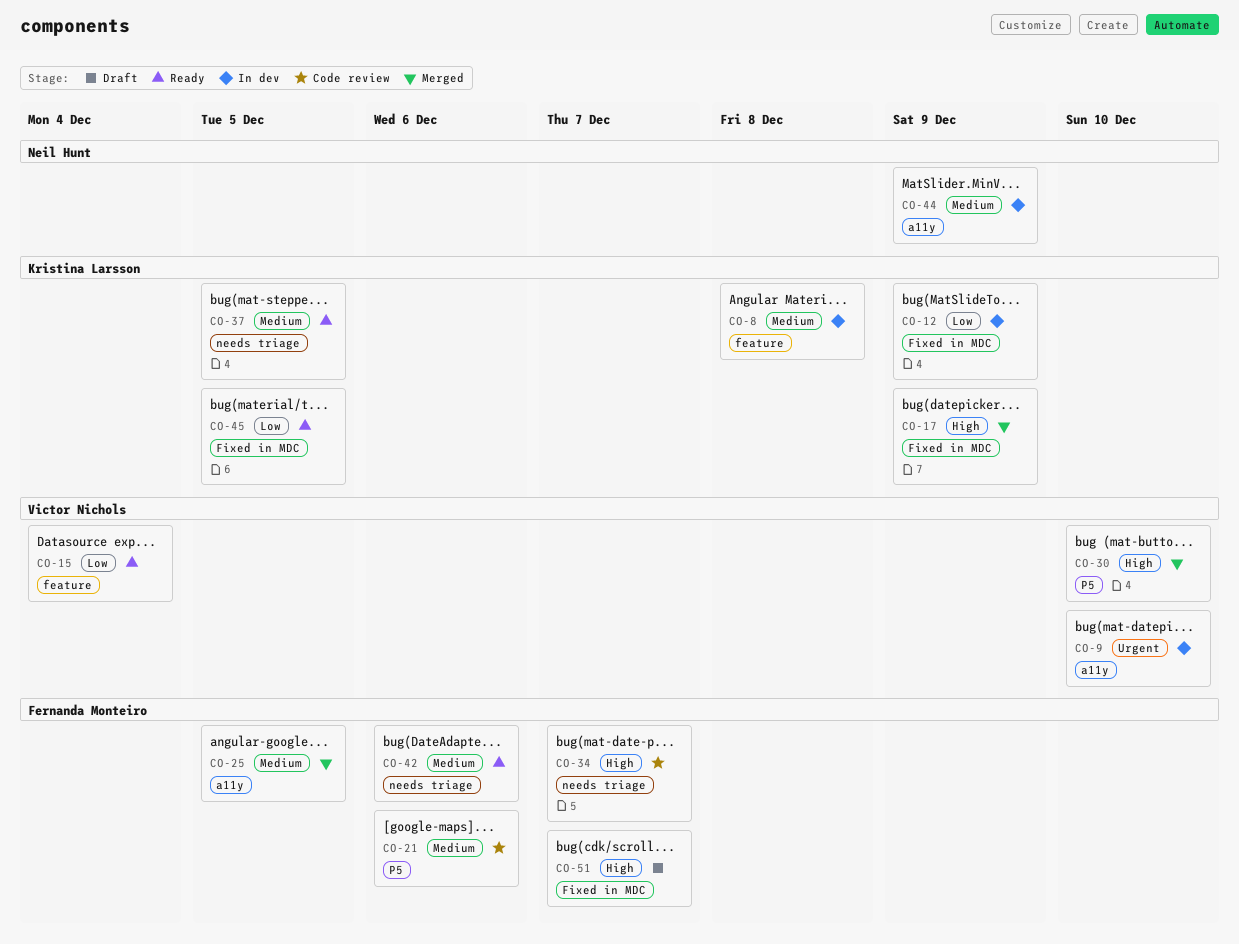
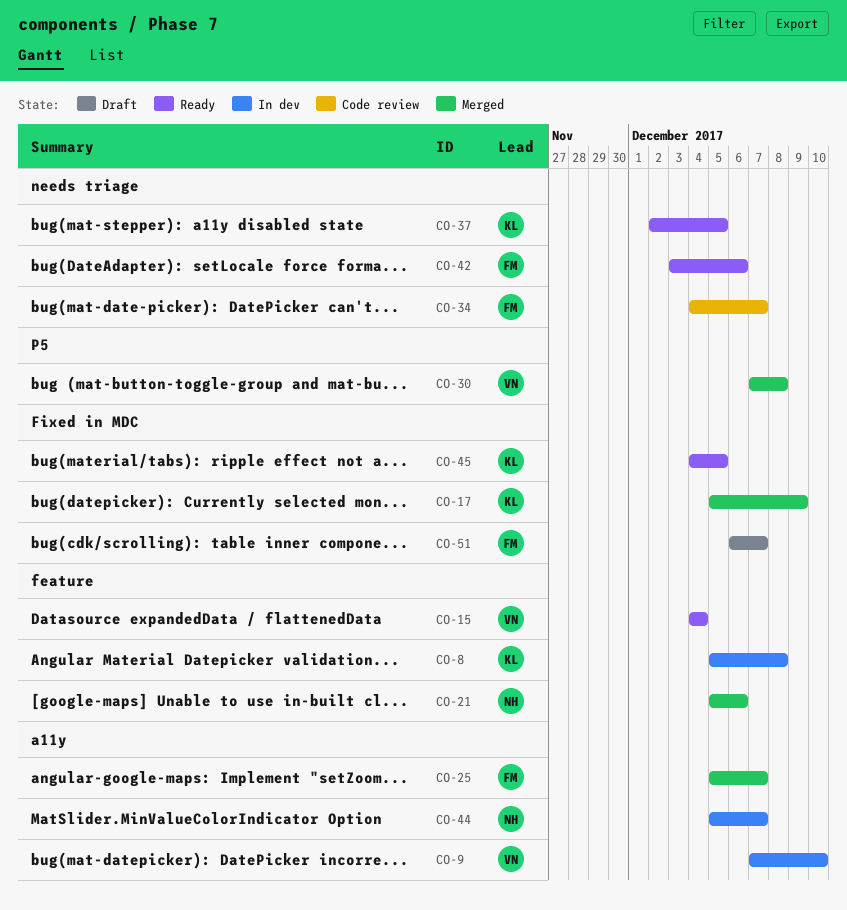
CO-12: present -> none
CO-21, status: Code review -> Merged
CO-21, owner: Fernanda Monteiro -> Neil Hunt
CO-21, label: P5 -> feature
CO-25, due: Dec 5 -> Dec 7
CO-30, due: Dec 10 -> Dec 8
CO-44, due: Dec 9 -> Dec 7

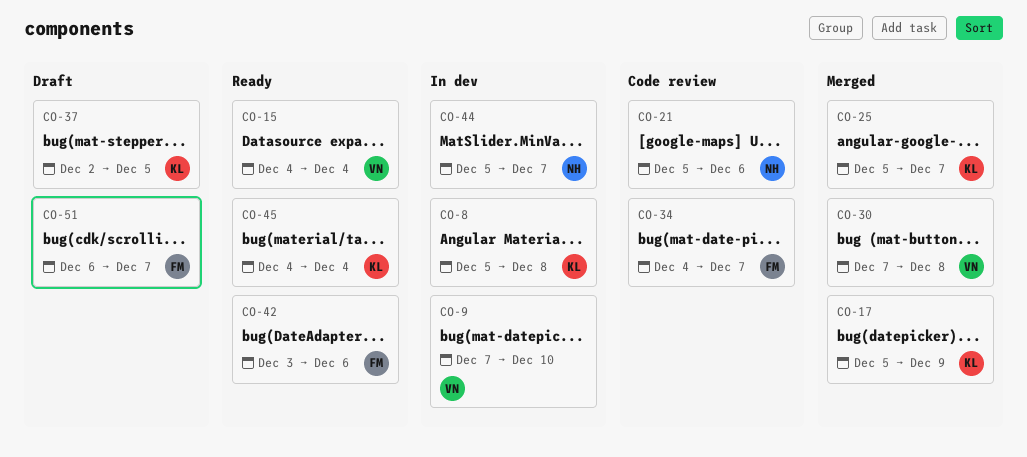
CO-21, status: Merged -> Code review
CO-25, owner: FM -> KL
CO-37, status: Ready -> Draft
CO-45, due: Dec 5 -> Dec 4

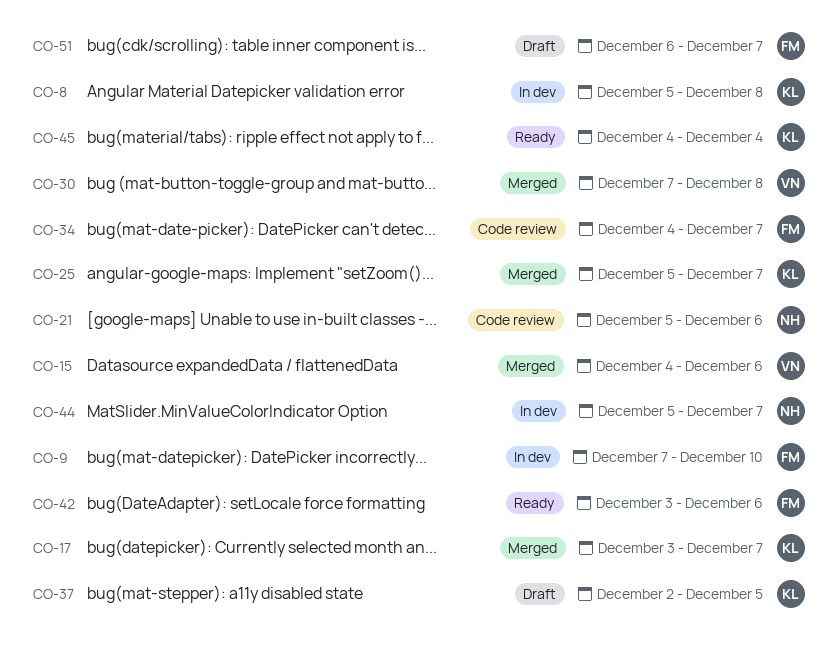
CO-9, owner: VN -> FM
CO-15, status: Ready -> Merged
CO-15, due: Dec 4 -> Dec 6
CO-17, start: Dec 5 -> Dec 3
CO-17, due: Dec 9 -> Dec 7

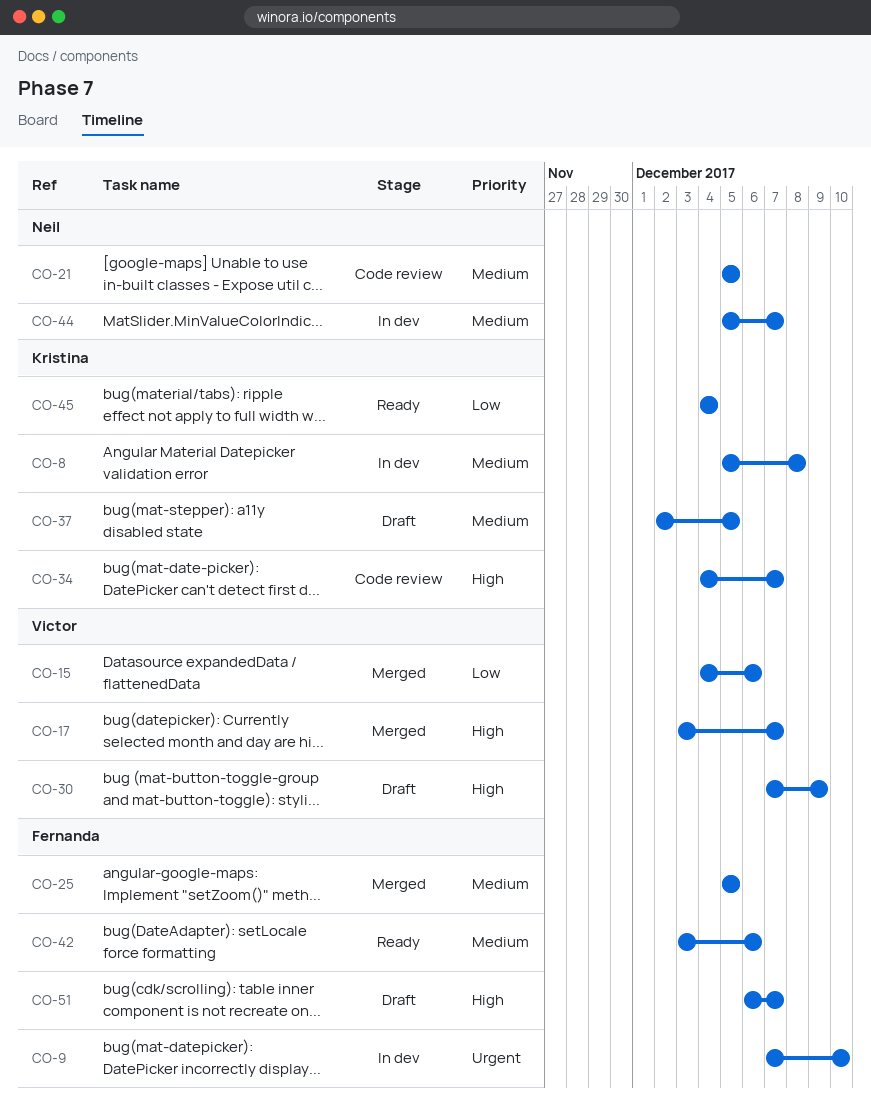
CO-17, owner: Kristina -> Victor
CO-21, due: Dec 6 -> Dec 5
CO-25, owner: Kristina -> Fernanda
CO-25, due: Dec 7 -> Dec 5
CO-30, status: Merged -> Draft
CO-30, due: Dec 8 -> Dec 9
CO-34, owner: Fernanda -> Kristina

